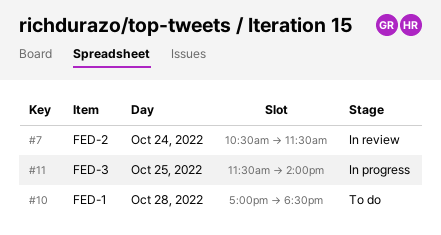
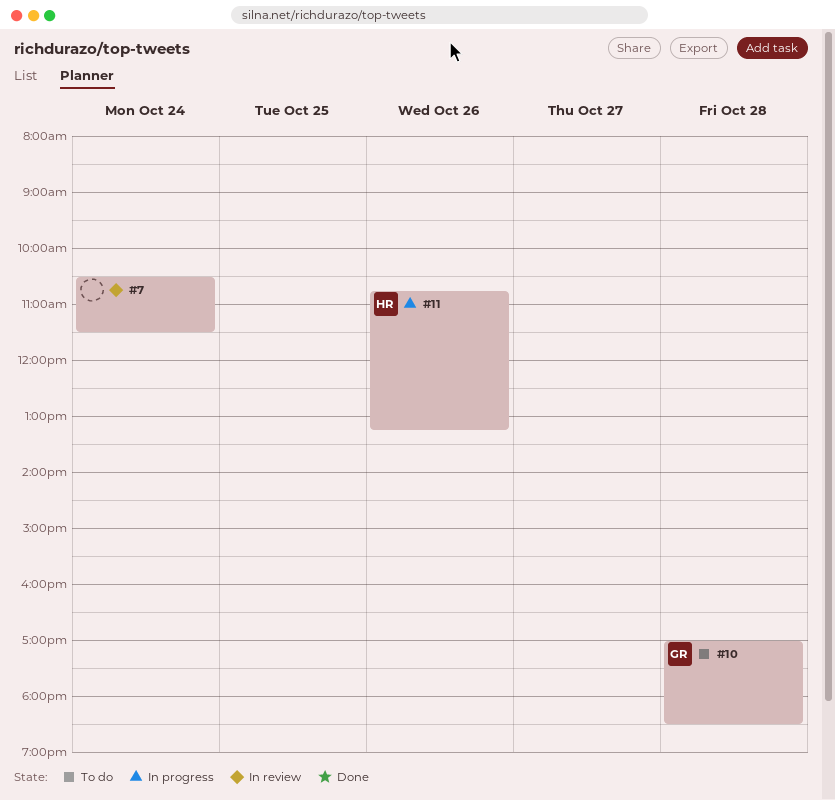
#11, day: Oct 25 -> Oct 26
#11, begins: 11:30 -> 10:45
#11, ends: 14:00 -> 13:15

